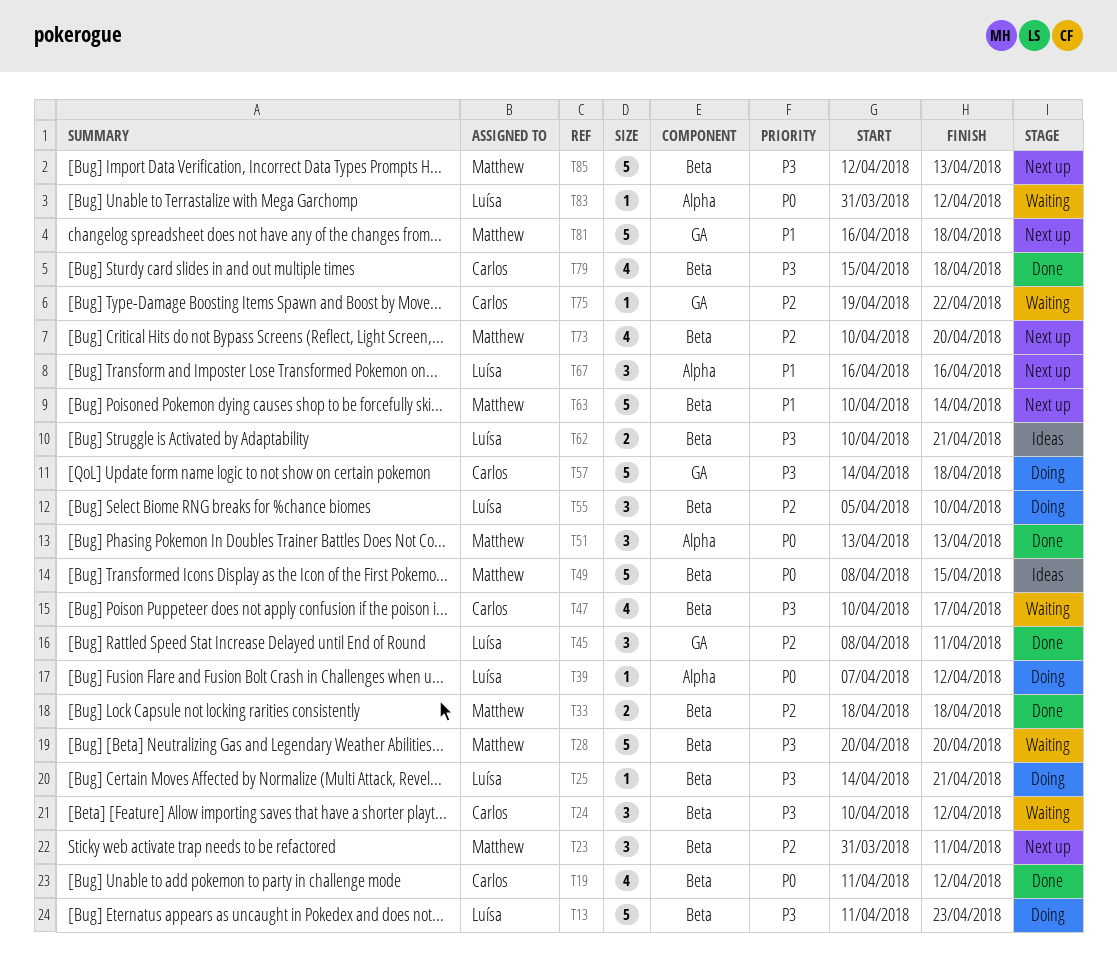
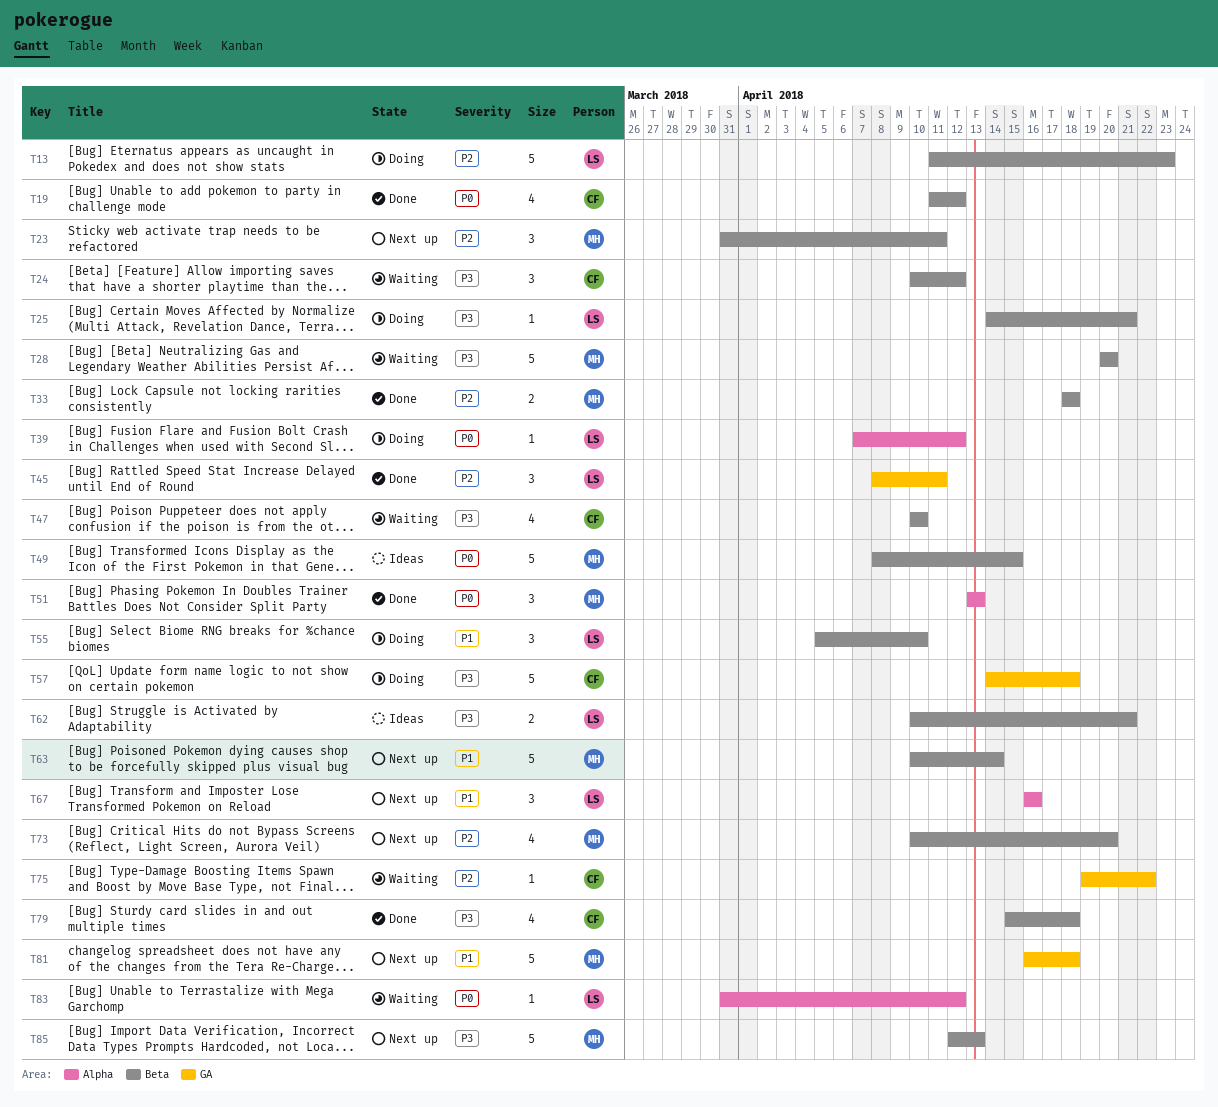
T13, priority: P3 -> P2
T47, due: Apr 17 -> Apr 10
T55, priority: P2 -> P1

